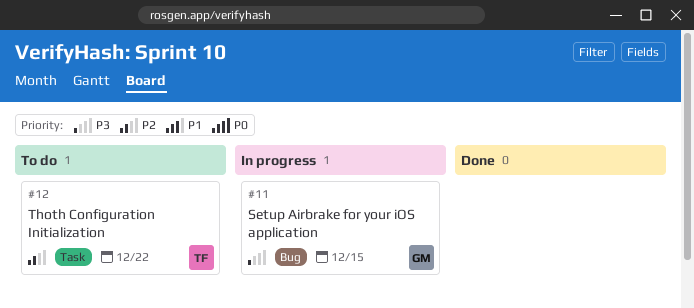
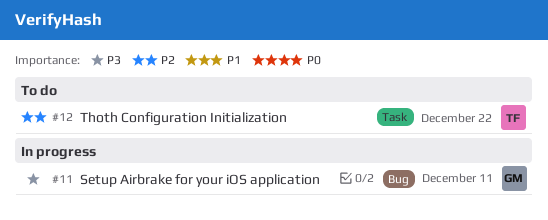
#11, due: Dec 15 -> Dec 11

